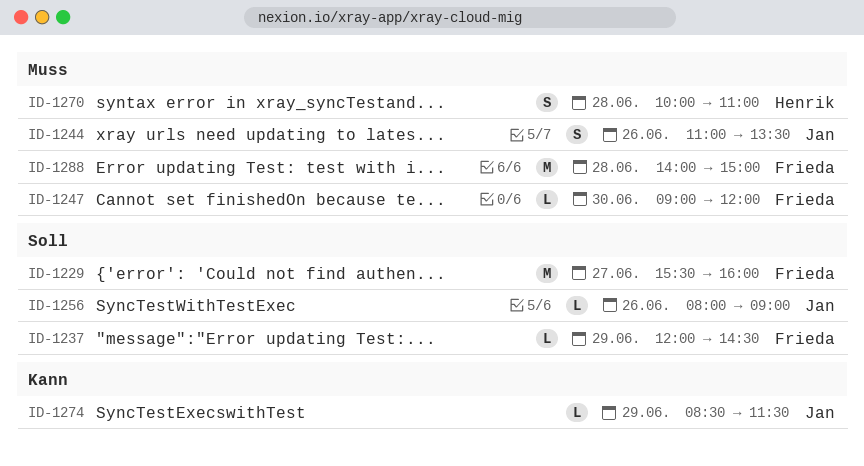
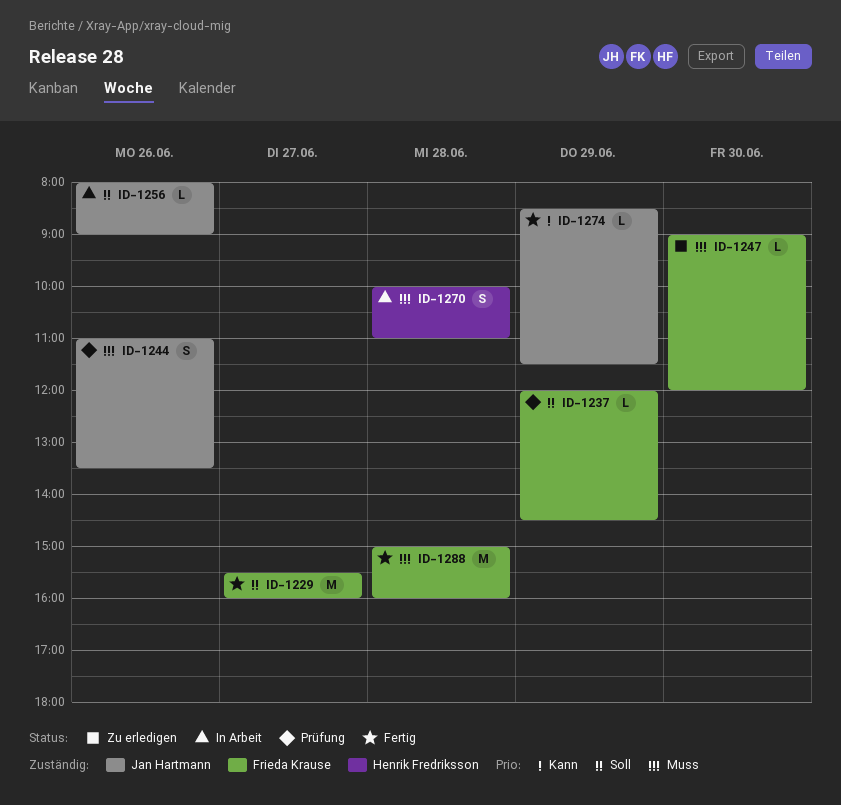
ID-1288, begins: 14:00 -> 15:00
ID-1288, ends: 15:00 -> 16:00

